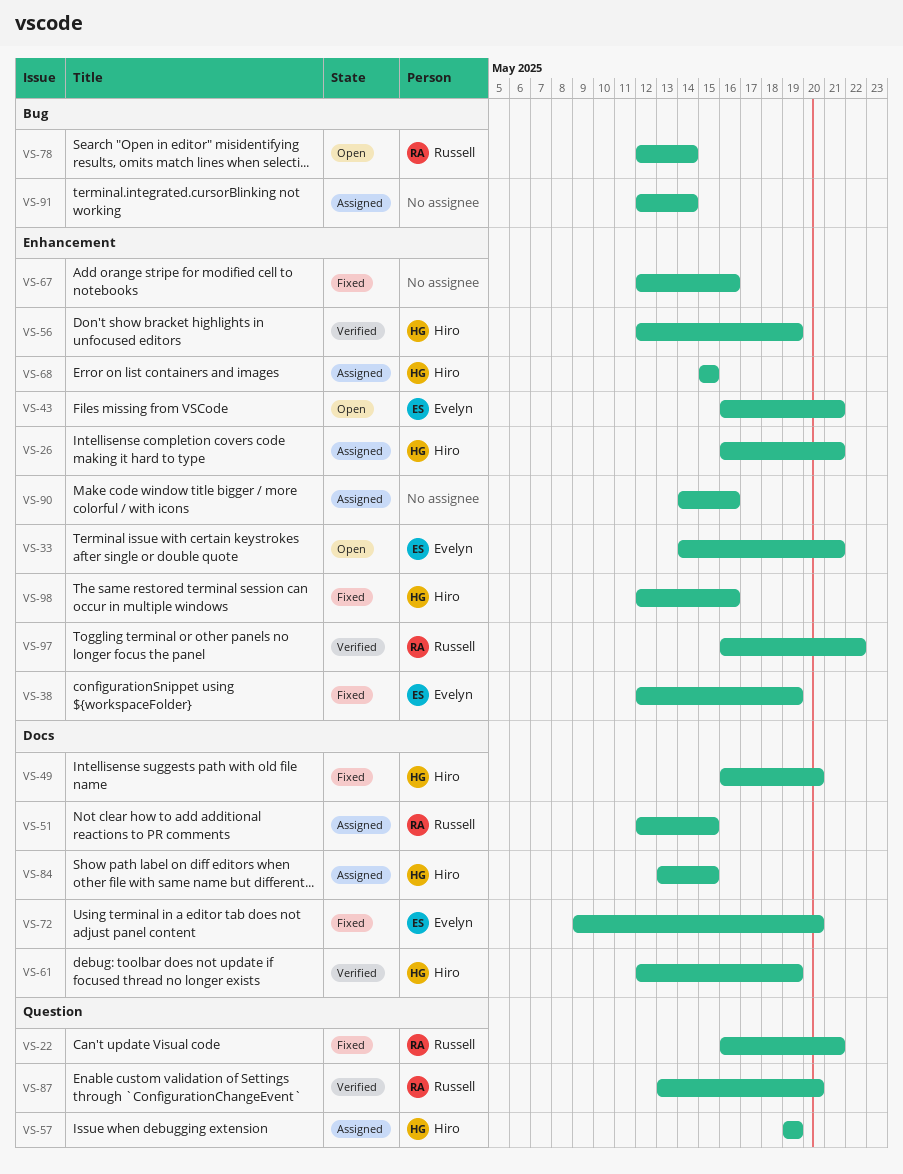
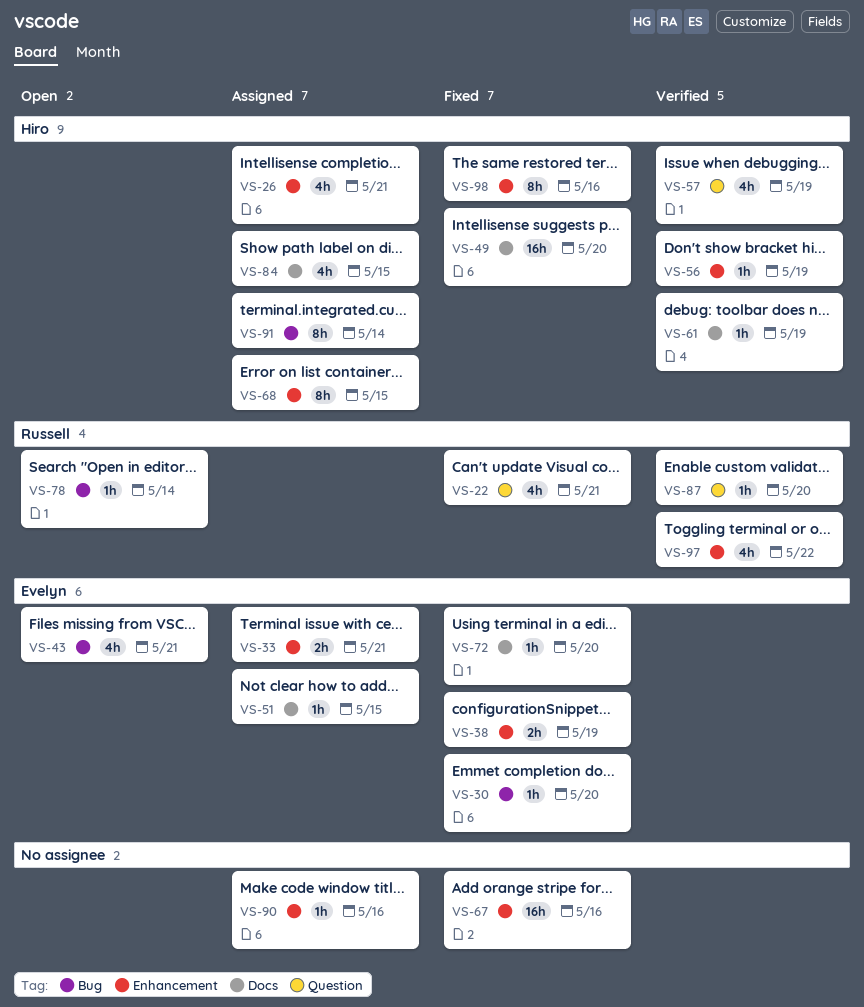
VS-30: none -> present
VS-33, status: Open -> Assigned
VS-43, label: Enhancement -> Bug
VS-51, owner: Russell -> Evelyn
VS-57, status: Assigned -> Verified
VS-91, owner: none -> Hiro

